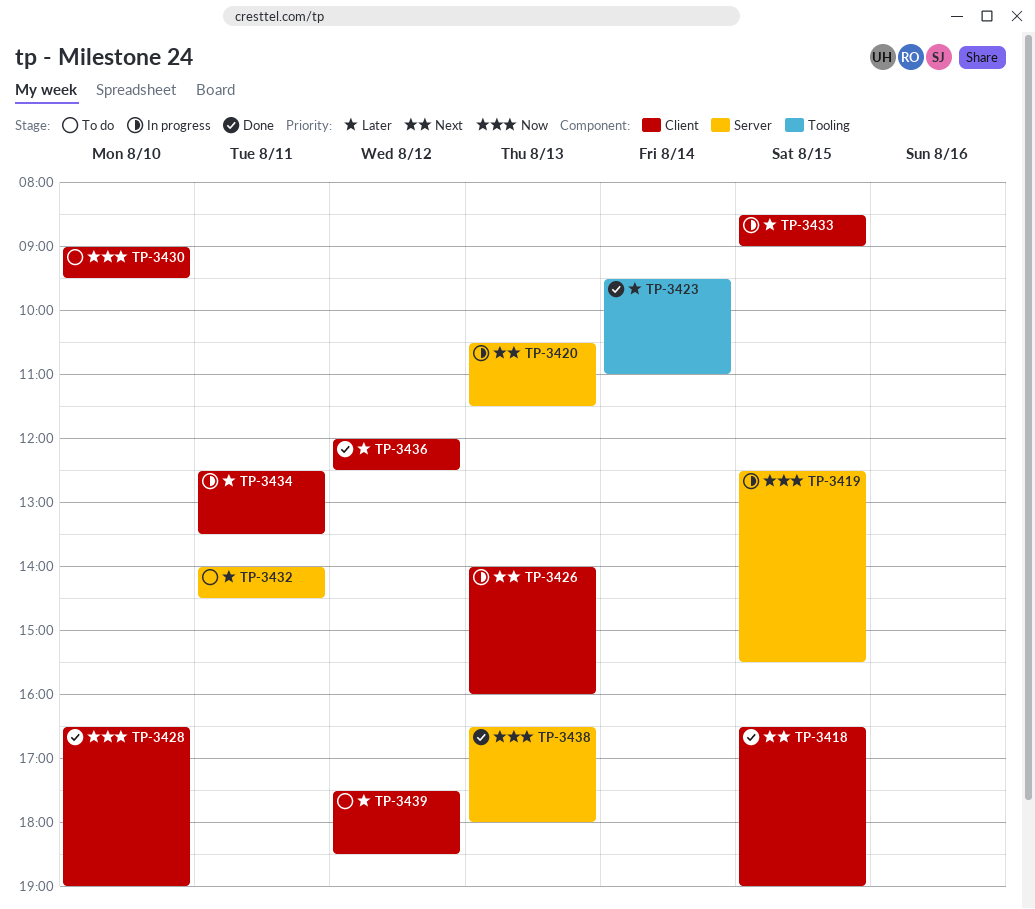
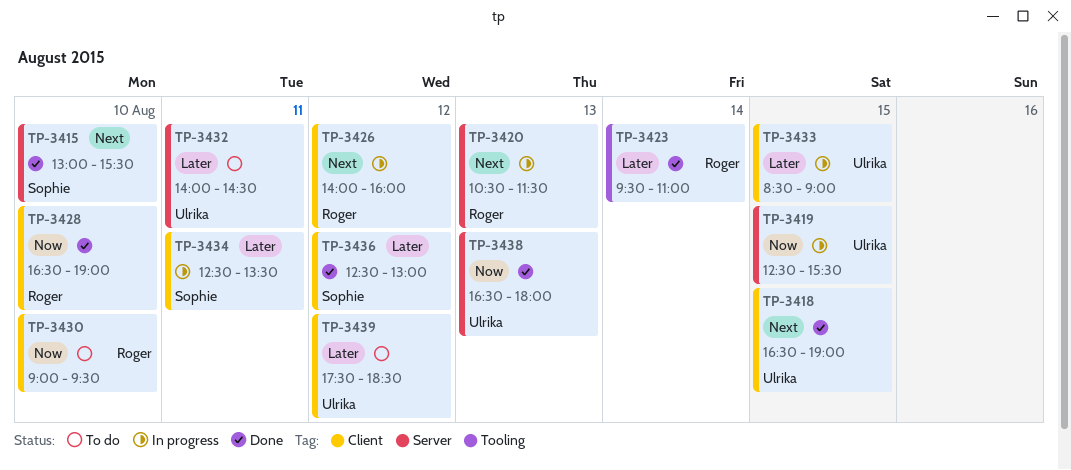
TP-3415: none -> present
TP-3426, day: Aug 13 -> Aug 12
TP-3436, begins: 12:00 -> 12:30
TP-3436, ends: 12:30 -> 13:00

